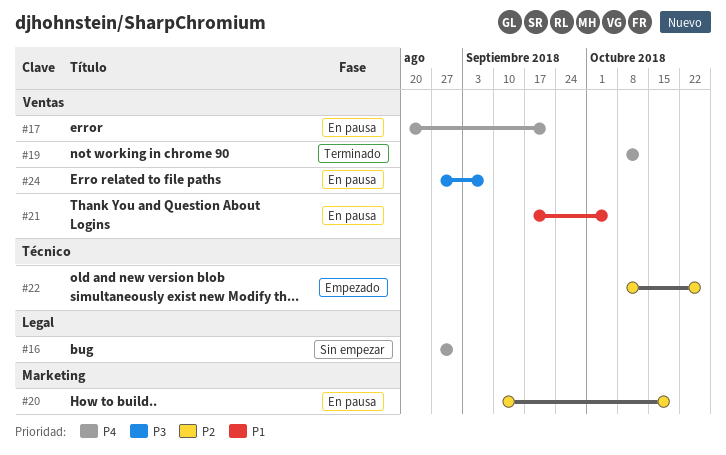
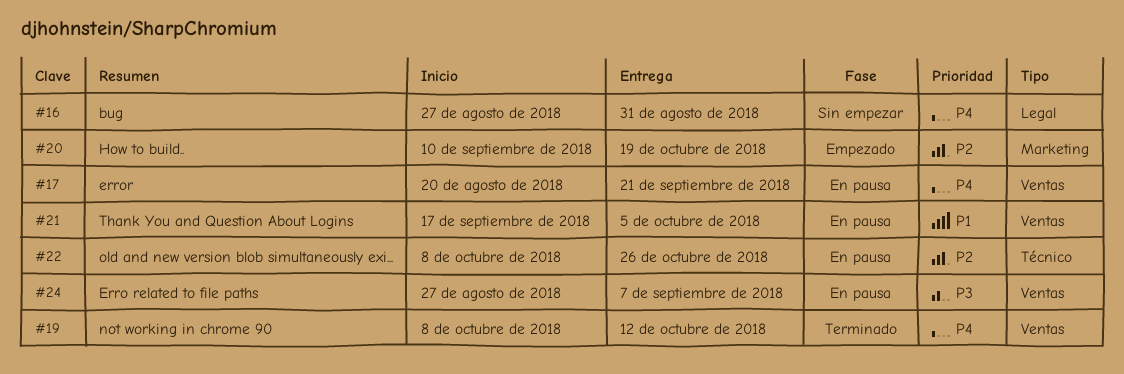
#20, status: En pausa -> Empezado
#22, status: Empezado -> En pausa

